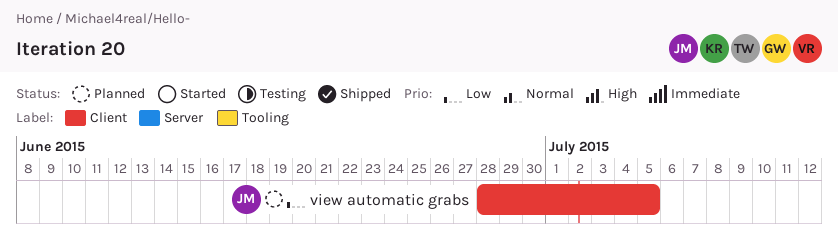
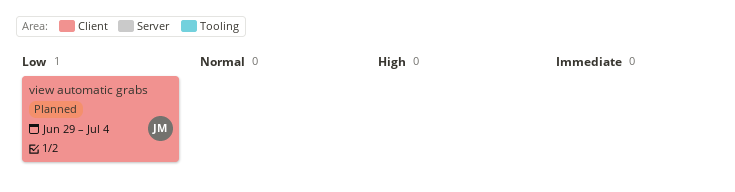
view automatic grabs, start: Jun 28 -> Jun 29
view automatic grabs, due: Jul 5 -> Jul 4

